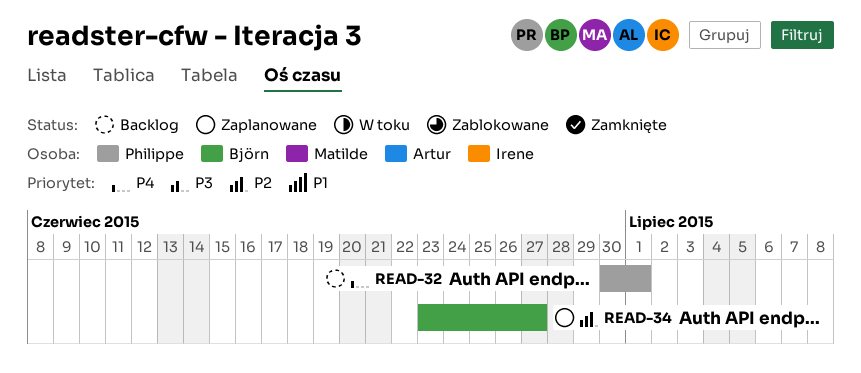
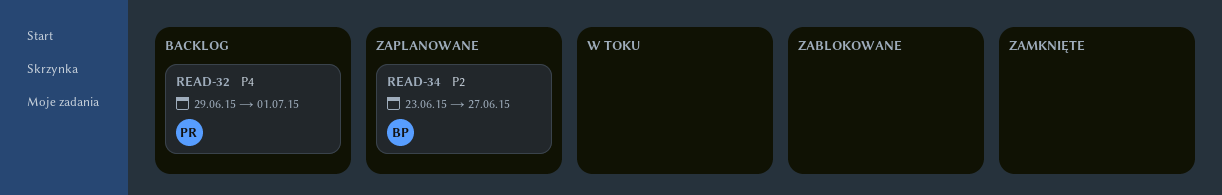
READ-32, start: Jun 30 -> Jun 29

